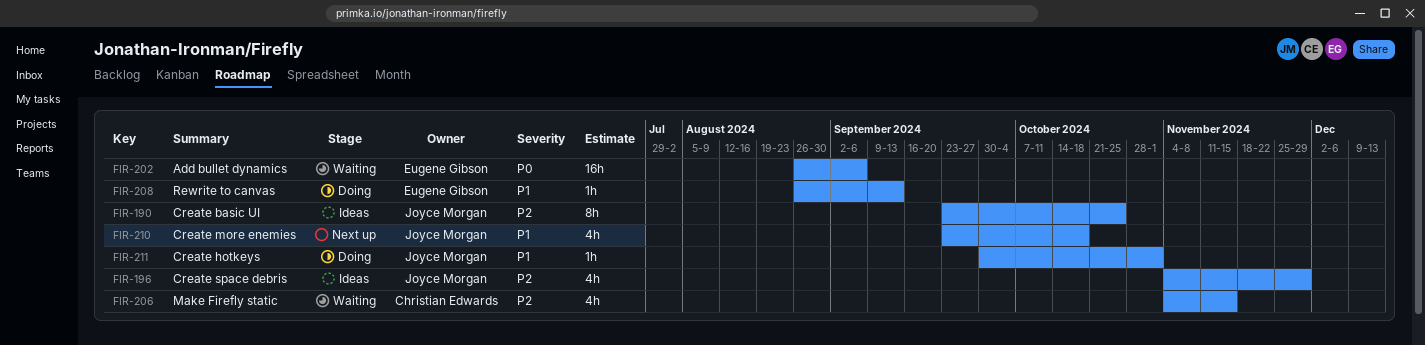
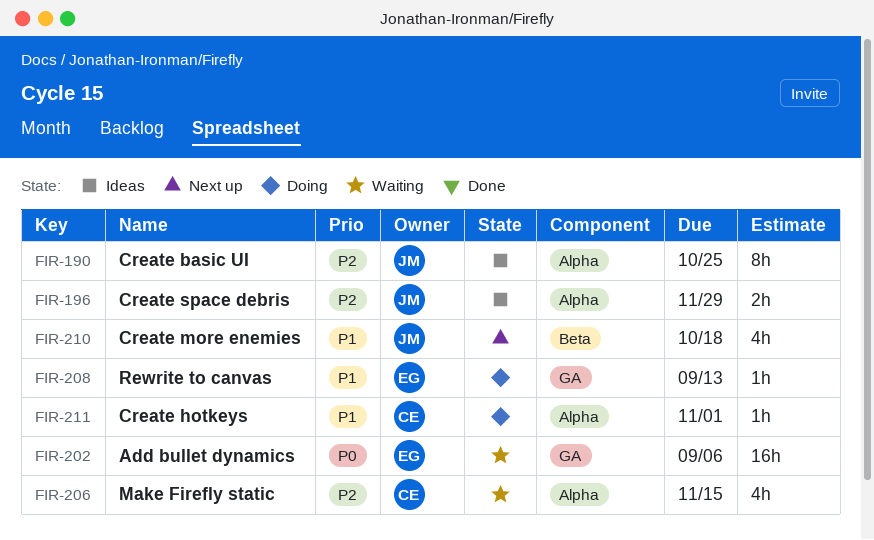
FIR-196, estimate: 4h -> 2h
FIR-211, owner: Joyce Morgan -> Christian Edwards

